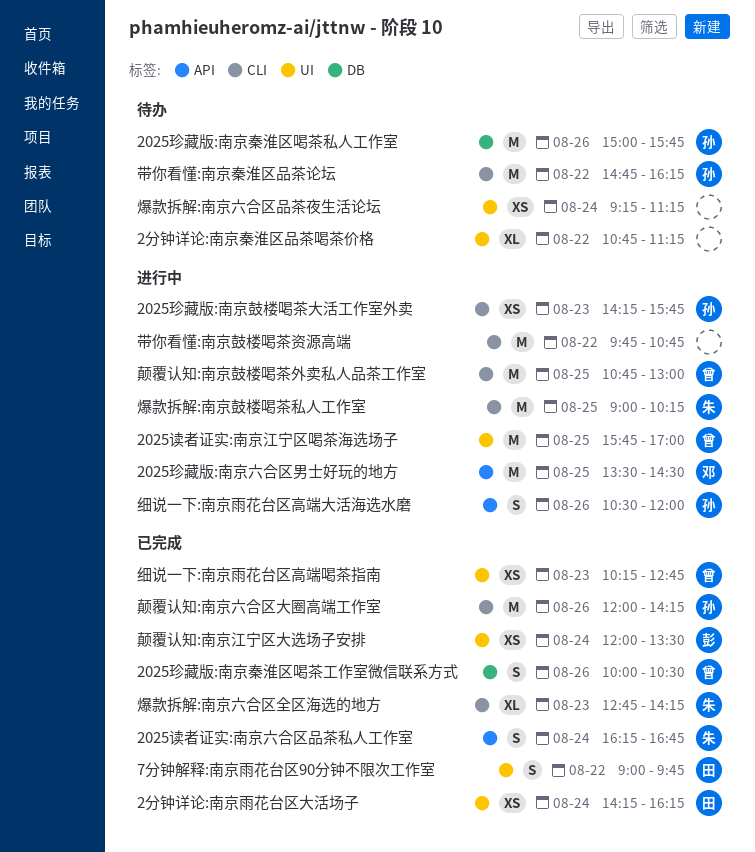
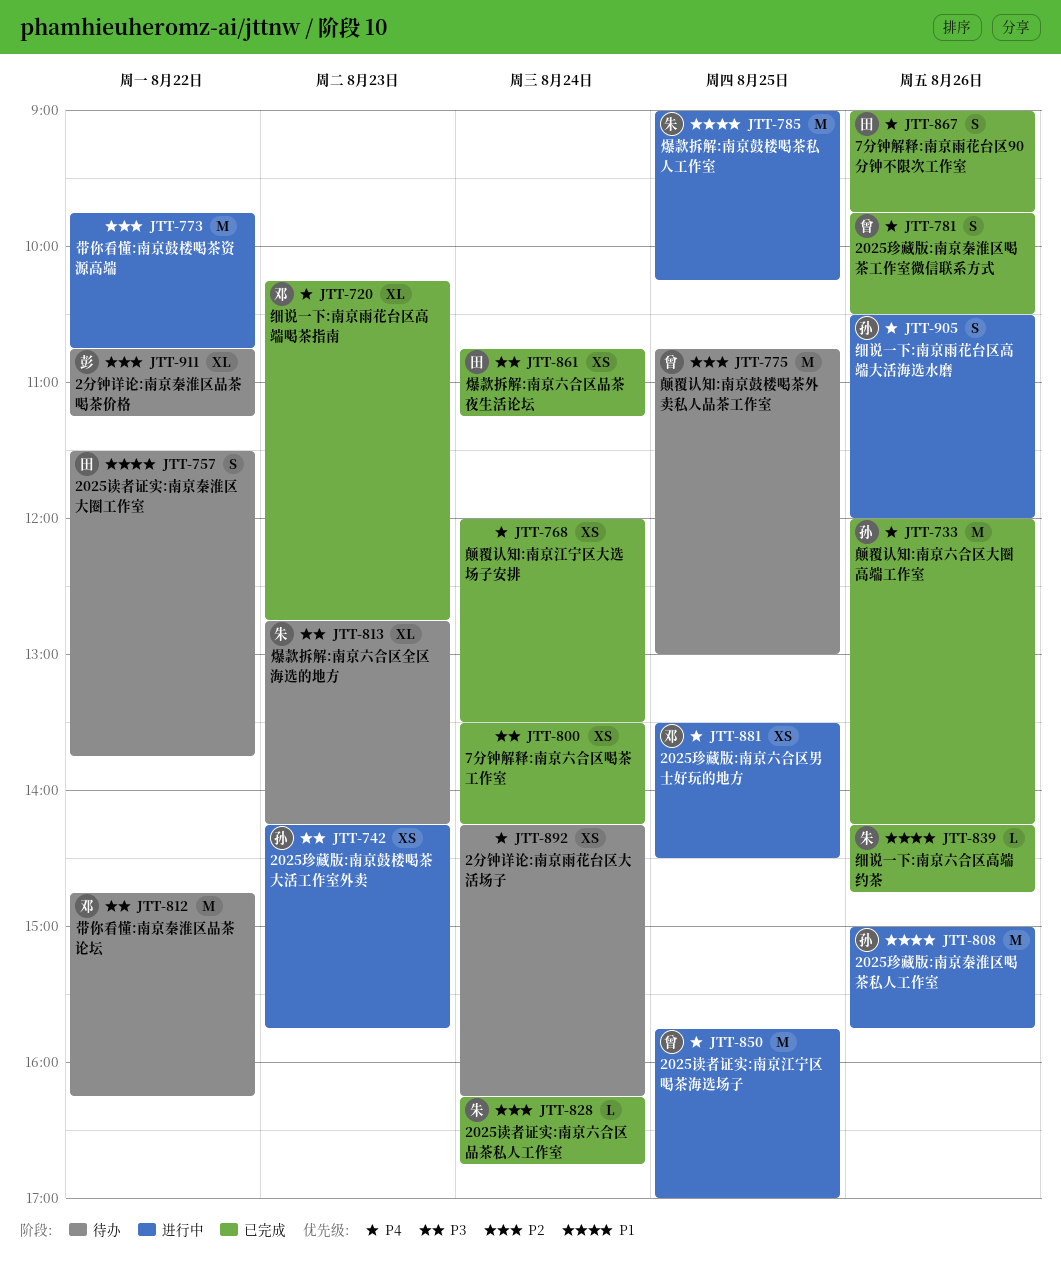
2025珍藏版:南京六合区男士好玩的地方, estimate: M -> XS
2025珍藏版:南京秦淮区喝茶工作室微信联系方式, begins: 10:00 -> 09:45
2025珍藏版:南京秦淮区喝茶私人工作室, status: 待办 -> 进行中
2025读者证实:南京六合区品茶私人工作室, estimate: S -> L
2025读者证实:南京秦淮区大圈工作室: none -> present
2分钟详论:南京秦淮区品茶喝茶价格, owner: none -> 彭
2分钟详论:南京雨花台区大活场子, status: 已完成 -> 待办
2分钟详论:南京雨花台区大活场子, owner: 田 -> none
7分钟解释:南京六合区喝茶工作室: none -> present
7分钟解释:南京雨花台区90分钟不限次工作室, day: Aug 22 -> Aug 26
带你看懂:南京秦淮区品茶论坛, owner: 孙 -> 邓
爆款拆解:南京六合区全区海选的地方, status: 已完成 -> 待办
爆款拆解:南京六合区品茶夜生活论坛, status: 待办 -> 已完成
爆款拆解:南京六合区品茶夜生活论坛, owner: none -> 田
爆款拆解:南京六合区品茶夜生活论坛, begins: 09:15 -> 10:45
细说一下:南京六合区高端约茶: none -> present
细说一下:南京雨花台区高端喝茶指南, owner: 曾 -> 邓
细说一下:南京雨花台区高端喝茶指南, estimate: XS -> XL
颠覆认知:南京江宁区大选场子安排, owner: 彭 -> none
颠覆认知:南京鼓楼喝茶外卖私人品茶工作室, status: 进行中 -> 待办

